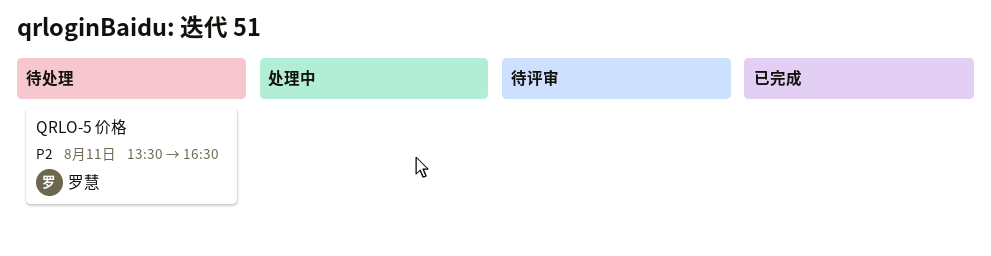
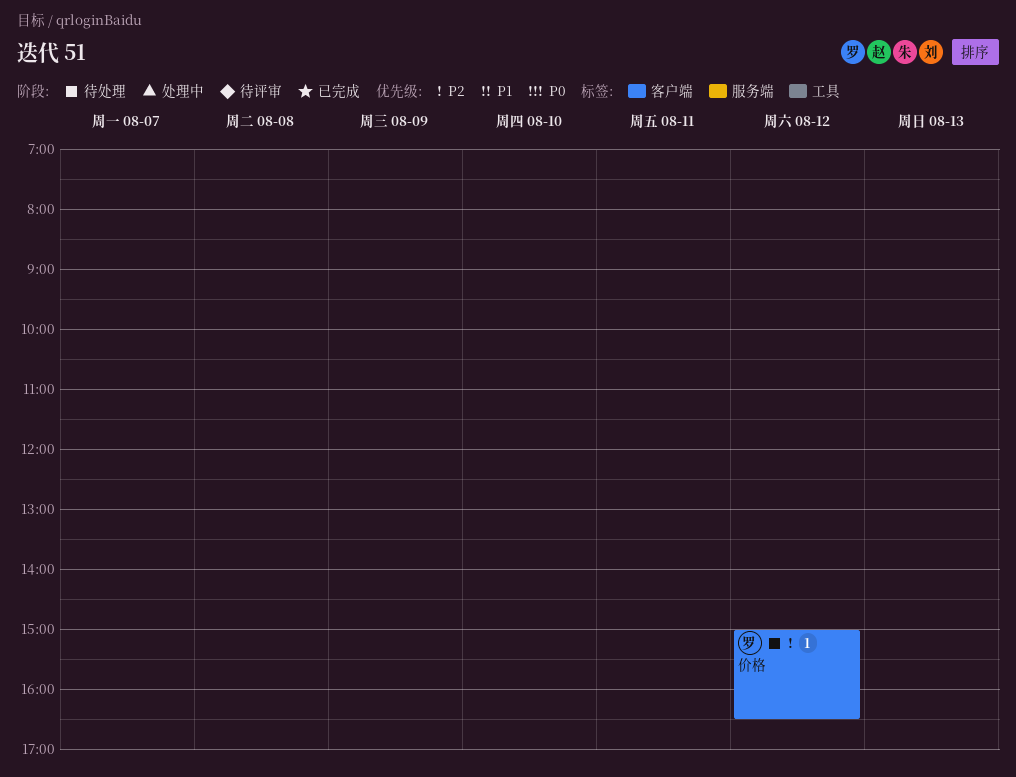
价格, day: Aug 11 -> Aug 12
价格, begins: 13:30 -> 15:00

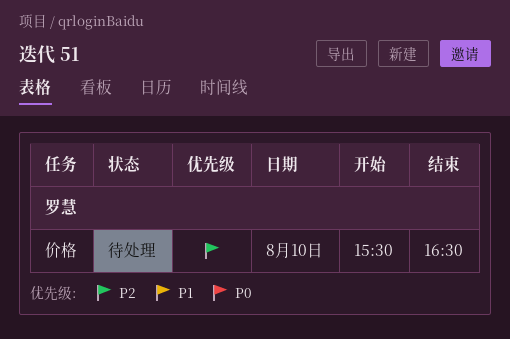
价格, day: Aug 12 -> Aug 10
价格, begins: 15:00 -> 15:30

